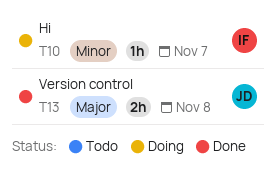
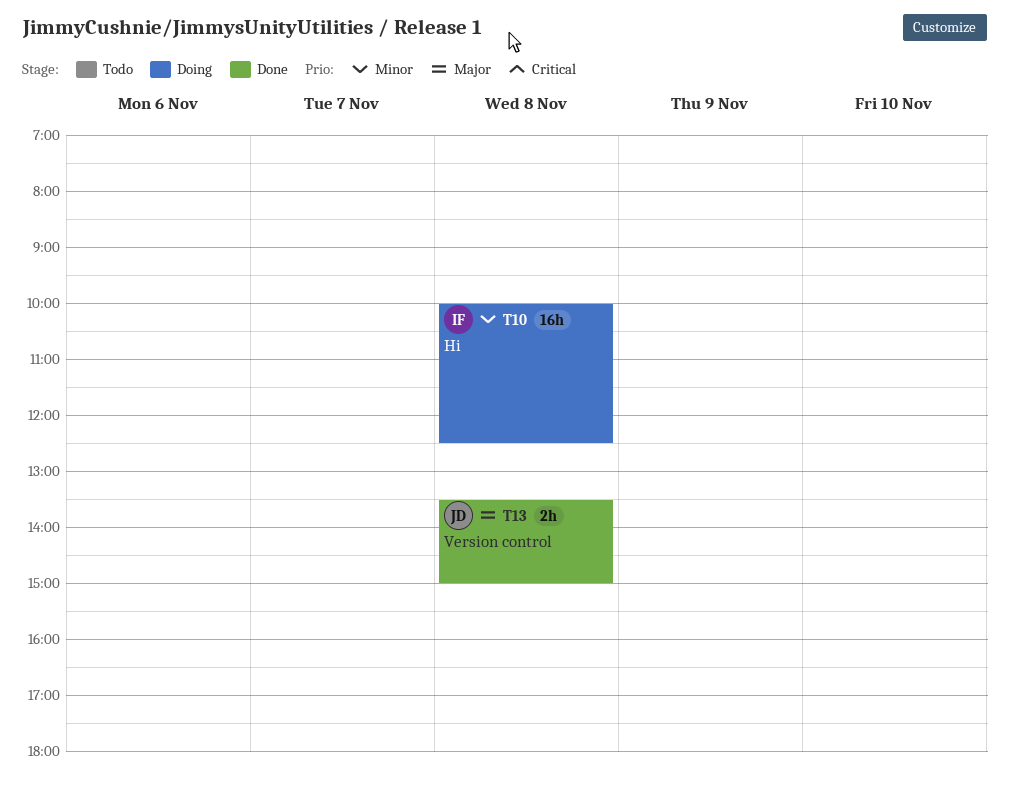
T10, estimate: 1h -> 16h
T10, day: Nov 7 -> Nov 8

